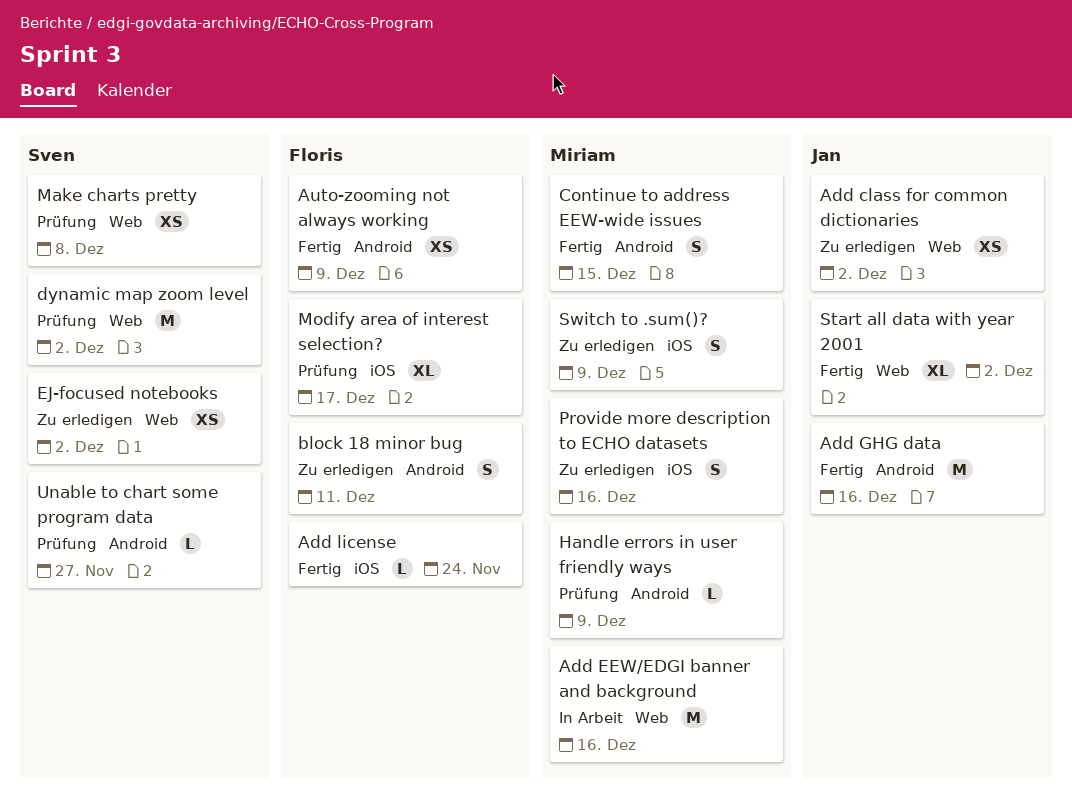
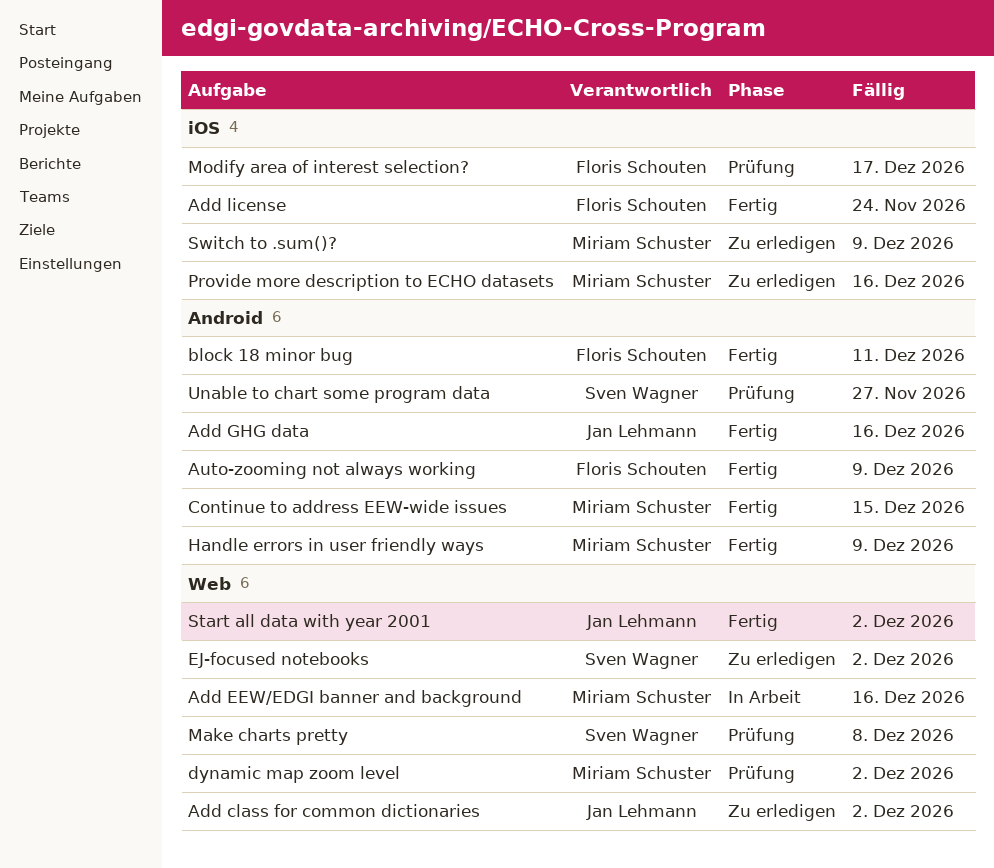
block 18 minor bug, status: Zu erledigen -> Fertig
dynamic map zoom level, owner: Sven Wagner -> Miriam Schuster
Handle errors in user friendly ways, status: Prüfung -> Fertig

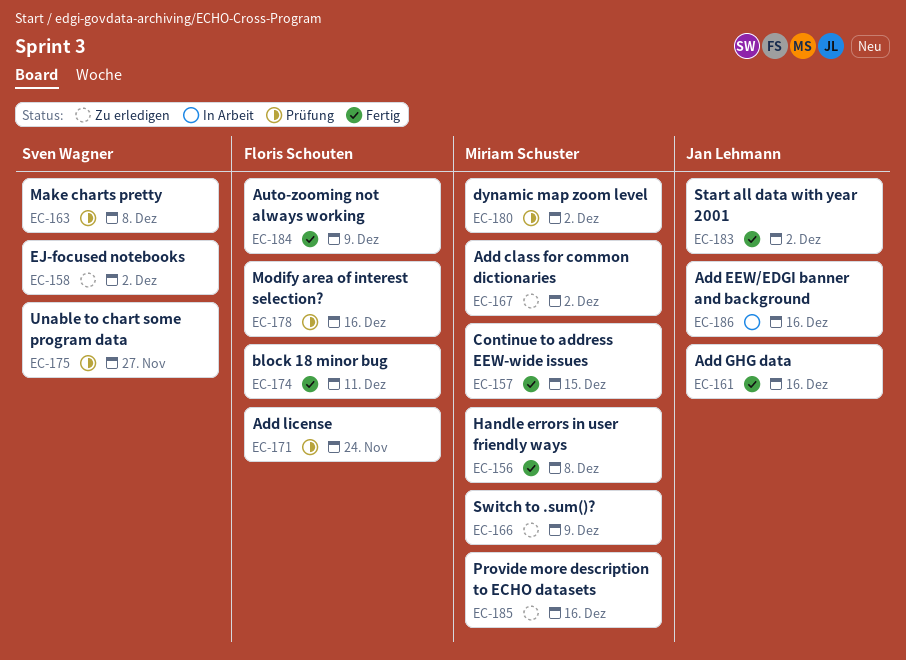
Add class for common dictionaries, owner: Jan Lehmann -> Miriam Schuster
Add EEW/EDGI banner and background, owner: Miriam Schuster -> Jan Lehmann
Add license, status: Fertig -> Prüfung
Handle errors in user friendly ways, due: Dec 9 -> Dec 8
Modify area of interest selection?, due: Dec 17 -> Dec 16

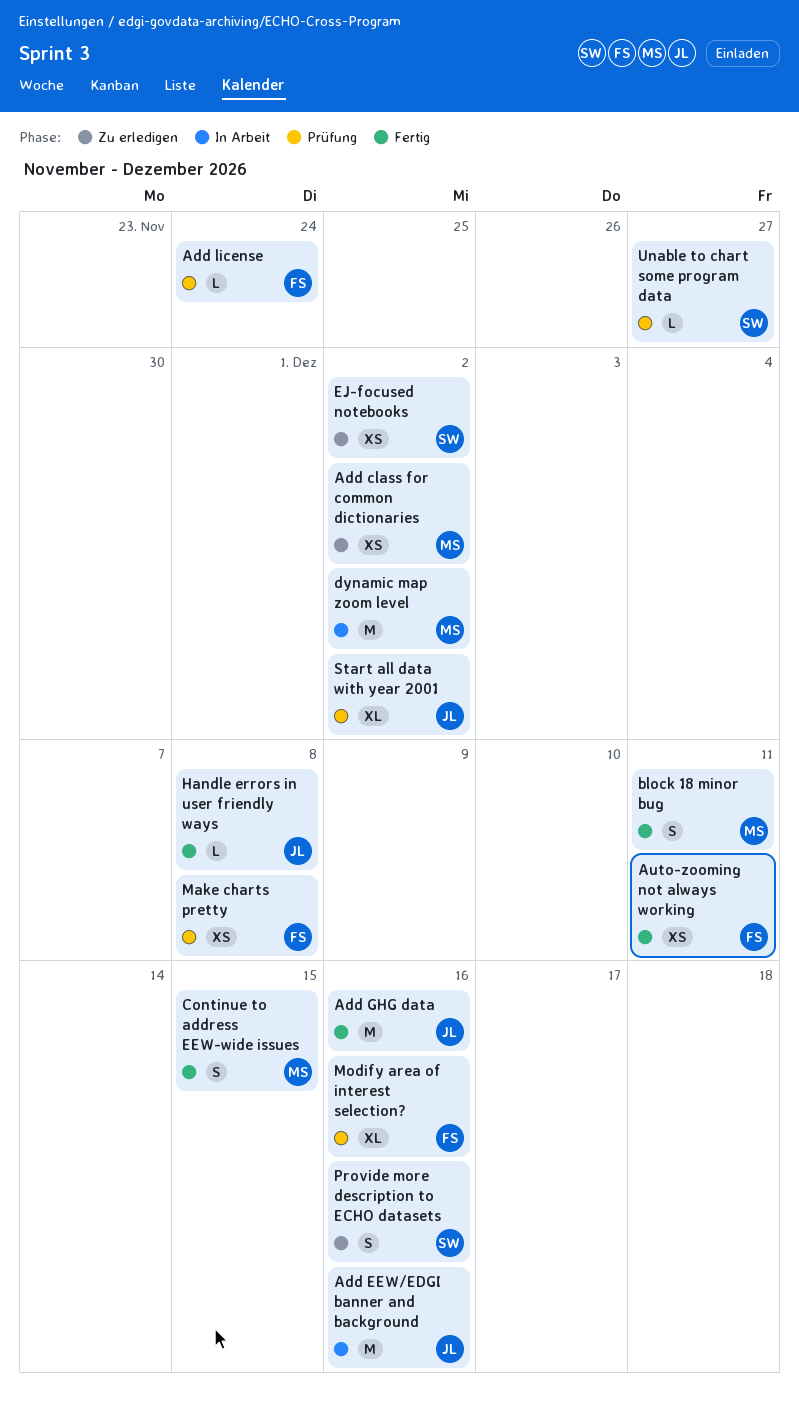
Auto-zooming not always working, due: Dec 9 -> Dec 11
block 18 minor bug, owner: Floris Schouten -> Miriam Schuster
dynamic map zoom level, status: Prüfung -> In Arbeit
Handle errors in user friendly ways, owner: Miriam Schuster -> Jan Lehmann
Make charts pretty, owner: Sven Wagner -> Floris Schouten
Provide more description to ECHO datasets, owner: Miriam Schuster -> Sven Wagner
Start all data with year 2001, status: Fertig -> Prüfung
Switch to .sum()?: present -> none

